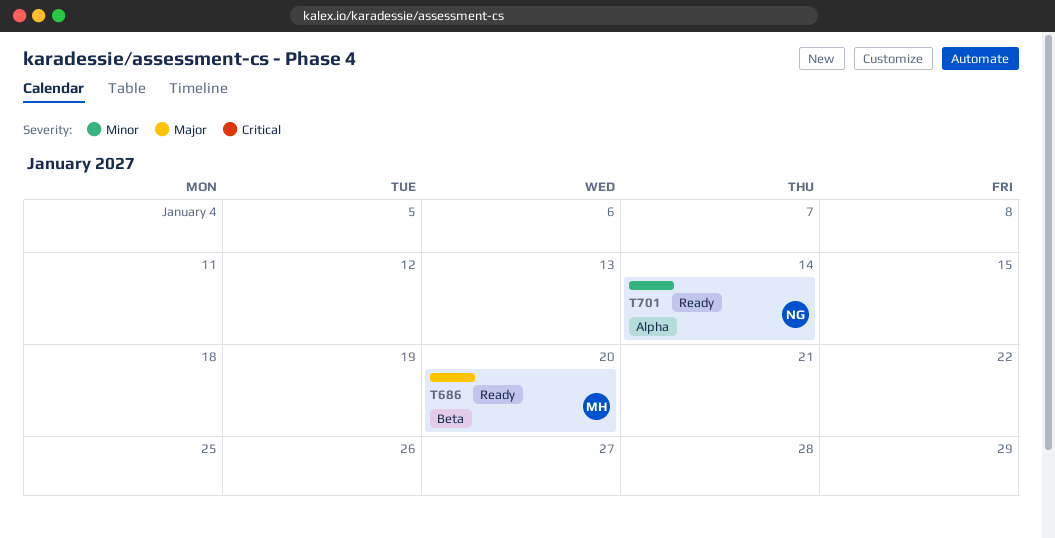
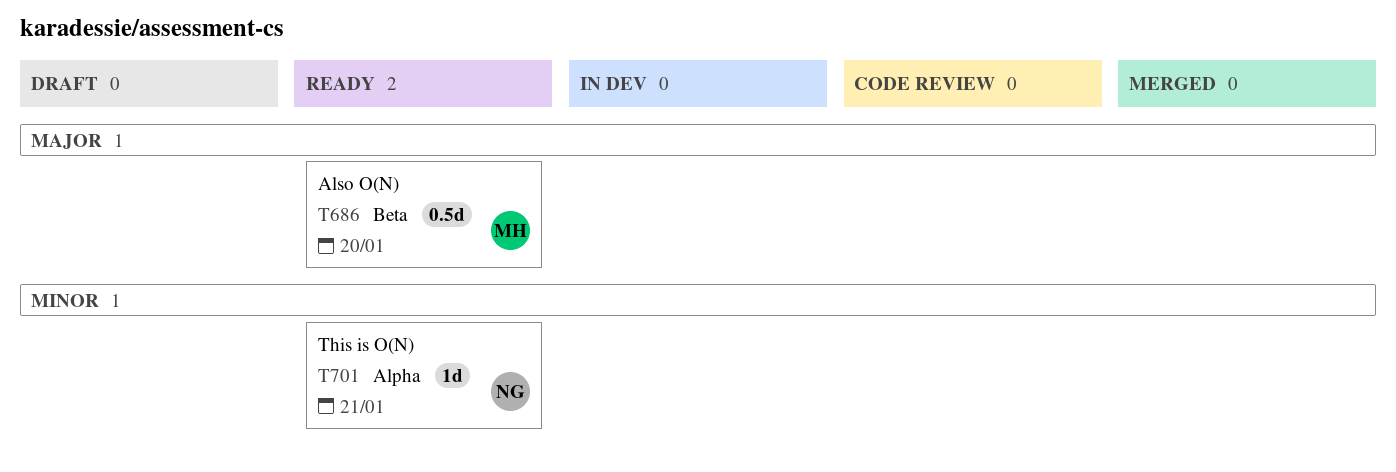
T701, due: Jan 14 -> Jan 21

